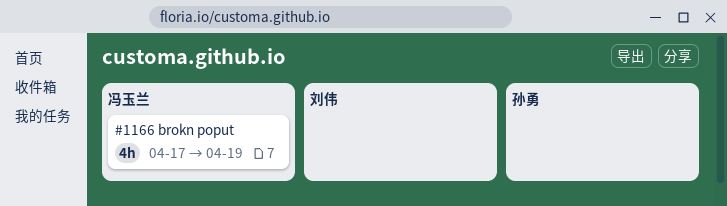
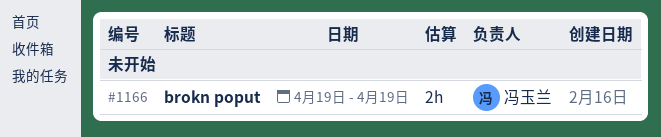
#1166, estimate: 4h -> 2h
#1166, start: Apr 17 -> Apr 19

